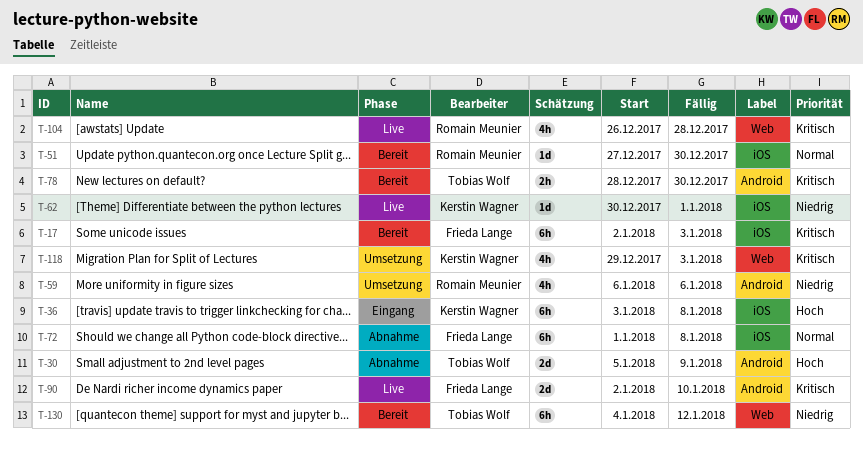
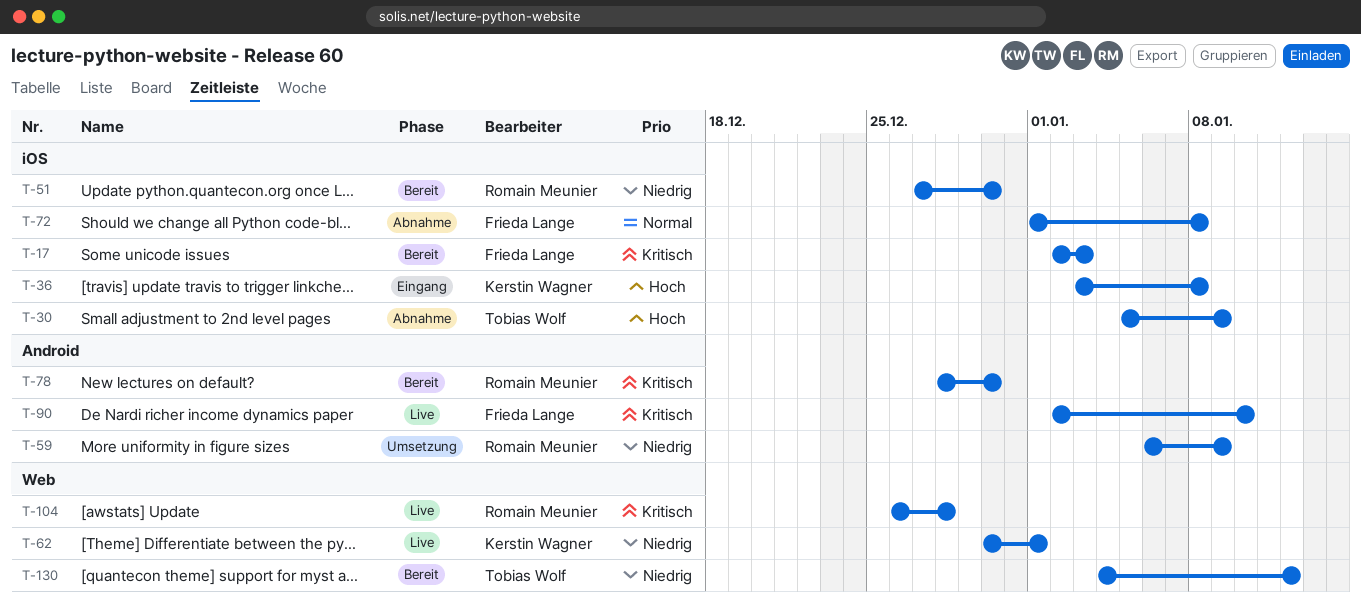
T-30, label: Android -> iOS
T-51, priority: Normal -> Niedrig
T-59, due: Jan 6 -> Jan 9
T-62, label: iOS -> Web
T-78, owner: Tobias Wolf -> Romain Meunier
T-118: present -> none

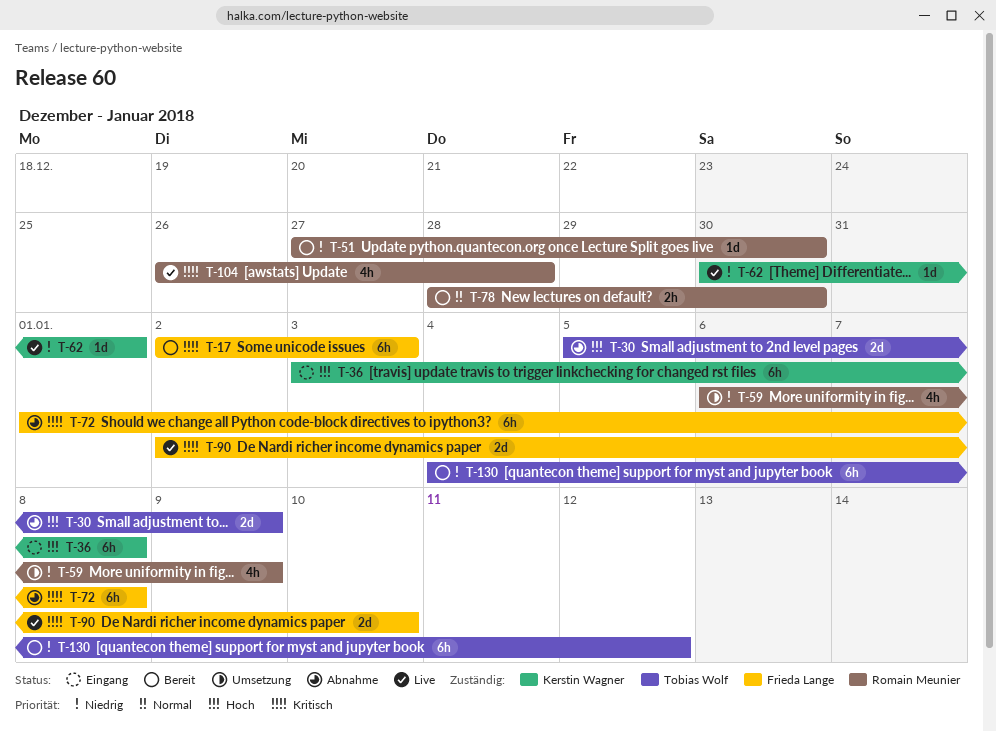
T-72, priority: Normal -> Kritisch
T-78, priority: Kritisch -> Normal

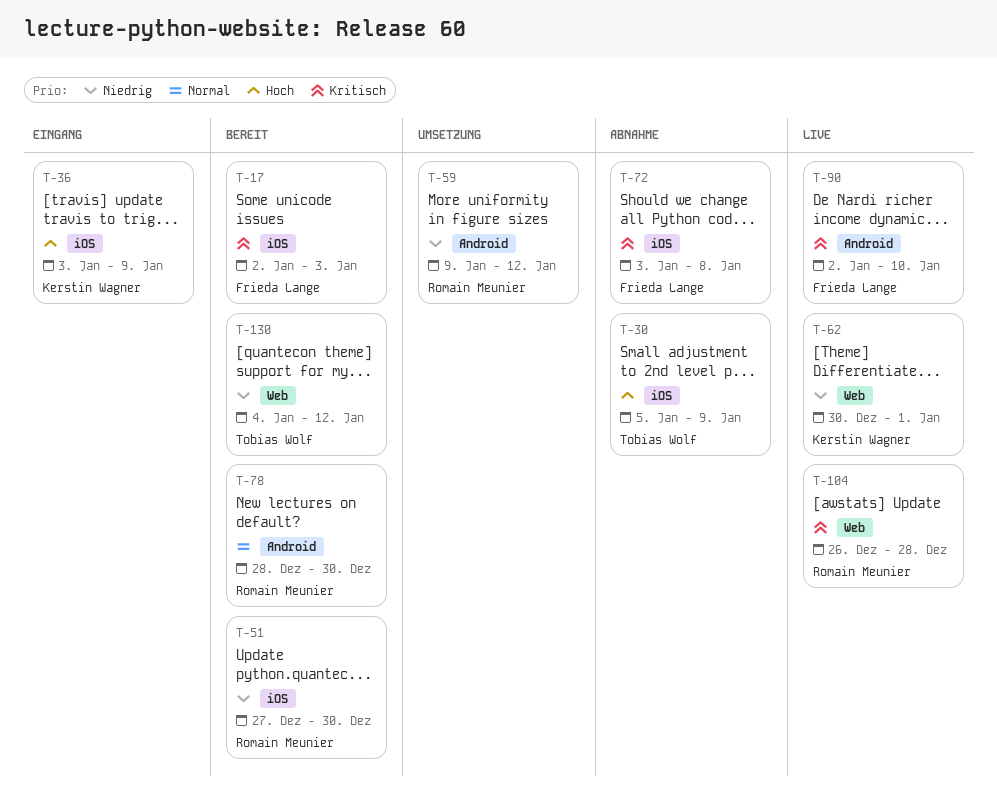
T-36, due: Jan 8 -> Jan 9
T-59, start: Jan 6 -> Jan 9
T-59, due: Jan 9 -> Jan 12
T-72, start: Jan 1 -> Jan 3

